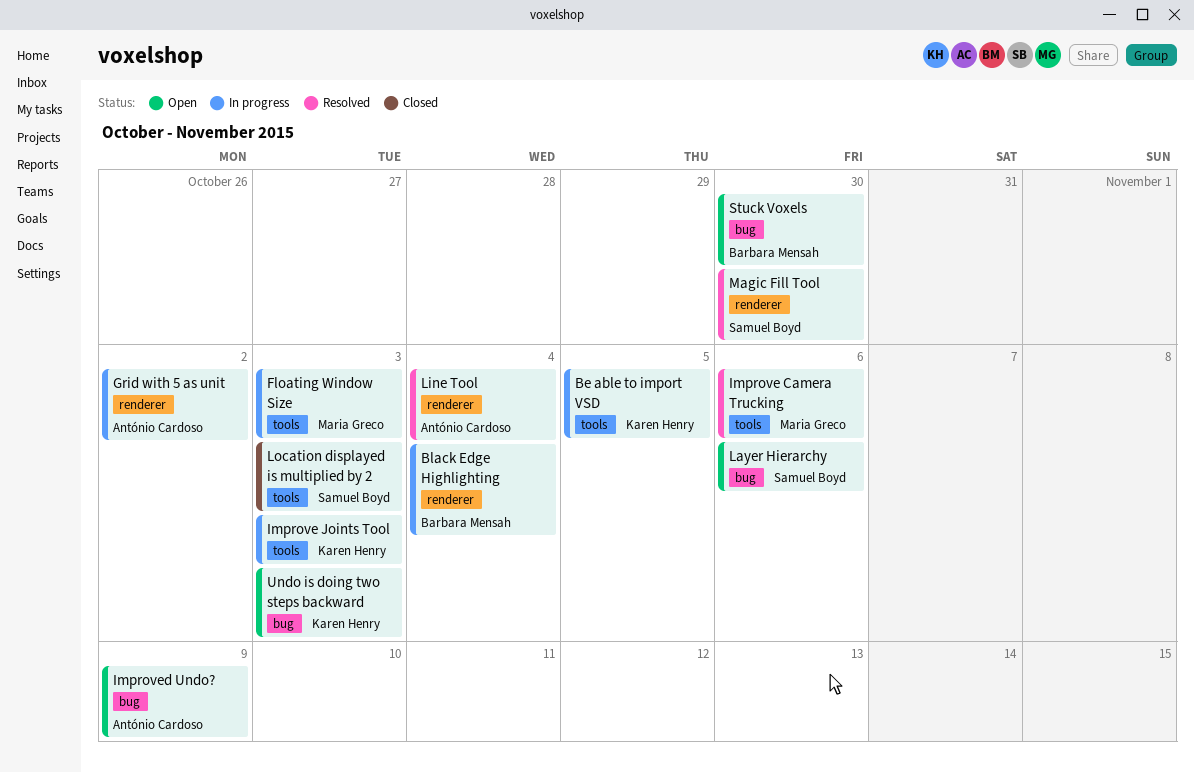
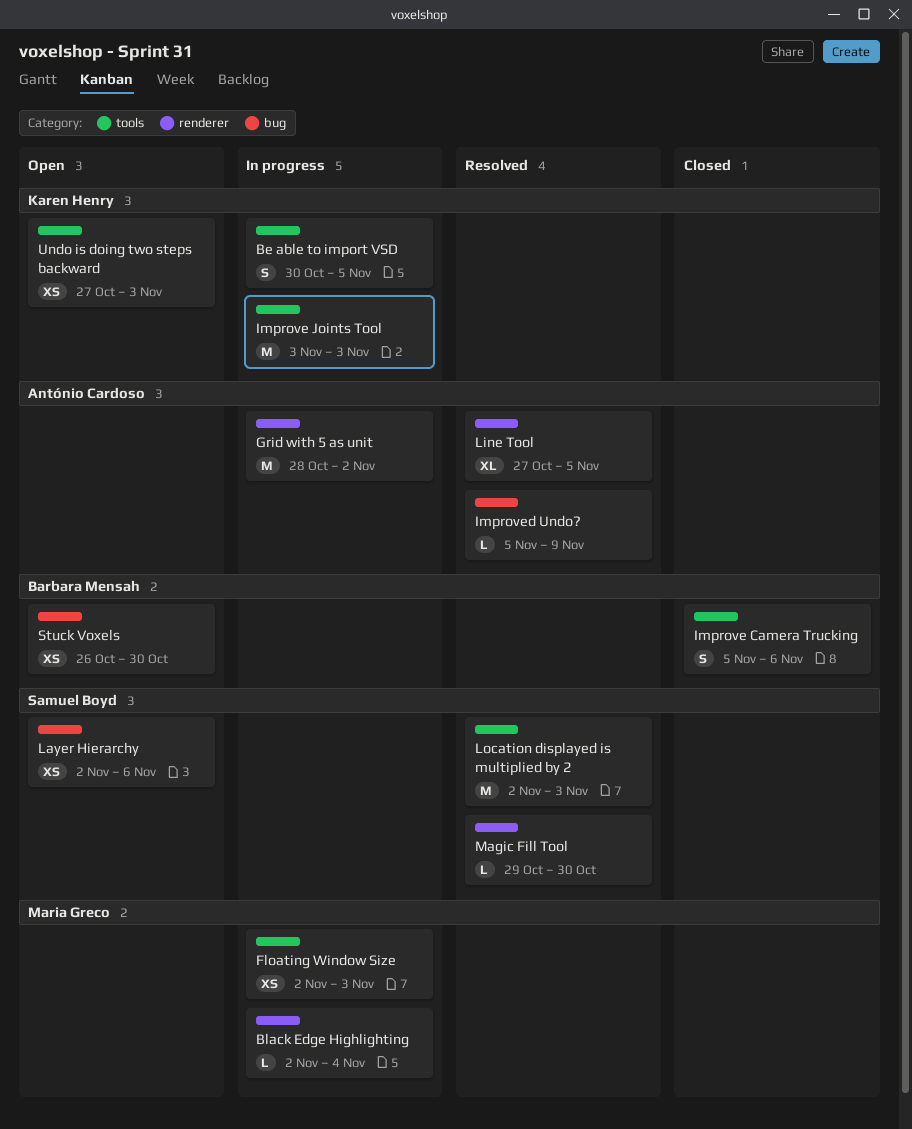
Black Edge Highlighting, owner: Barbara Mensah -> Maria Greco
Improve Camera Trucking, status: Resolved -> Closed
Improve Camera Trucking, owner: Maria Greco -> Barbara Mensah
Improved Undo?, status: Open -> Resolved
Line Tool, due: Nov 4 -> Nov 5
Location displayed is multiplied by 2, status: Closed -> Resolved
Undo is doing two steps backward, label: bug -> tools

